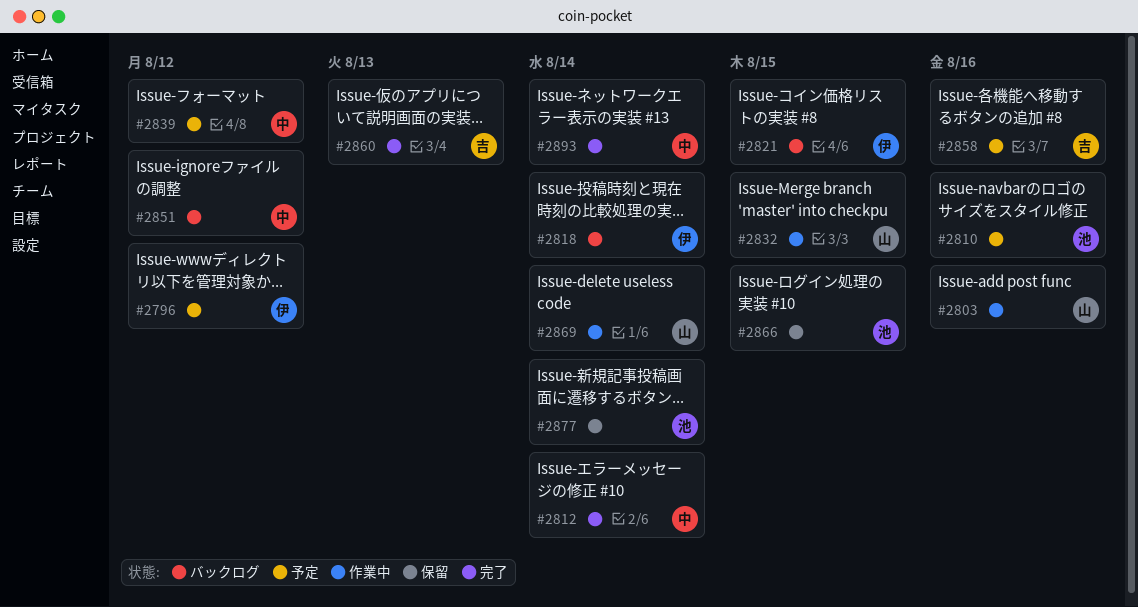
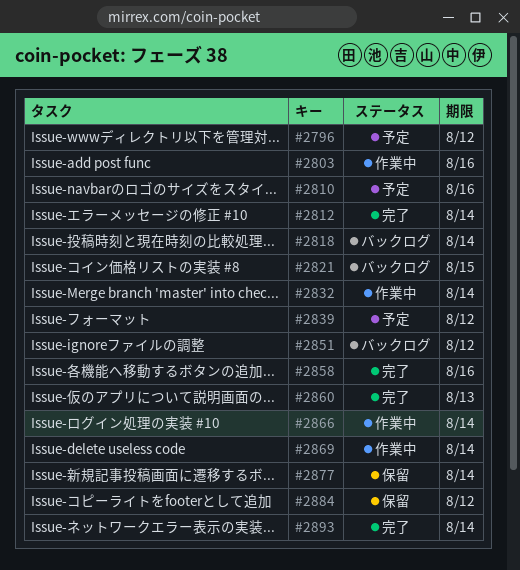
#2832, due: Aug 15 -> Aug 14
#2858, status: 予定 -> 完了
#2866, status: 保留 -> 作業中
#2866, due: Aug 15 -> Aug 14
#2884: none -> present

